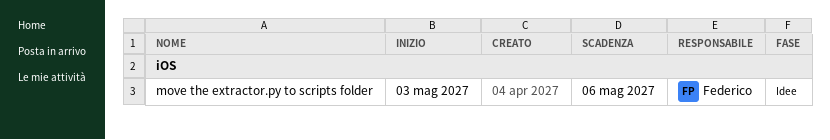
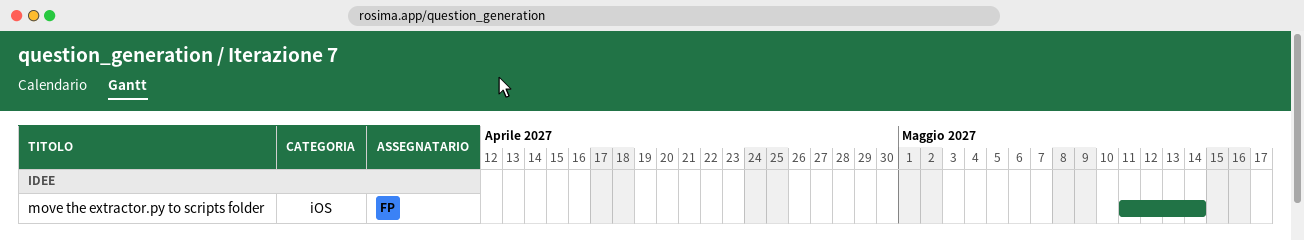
move the extractor.py to scripts folder, start: May 3 -> May 11
move the extractor.py to scripts folder, due: May 6 -> May 14

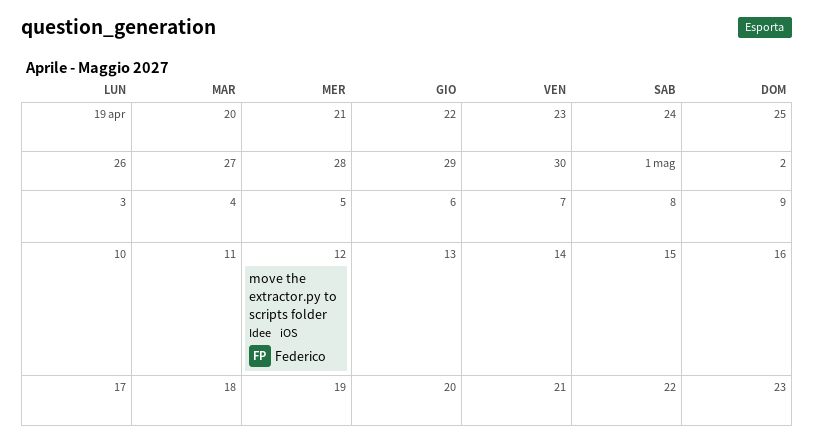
move the extractor.py to scripts folder, due: May 14 -> May 12

